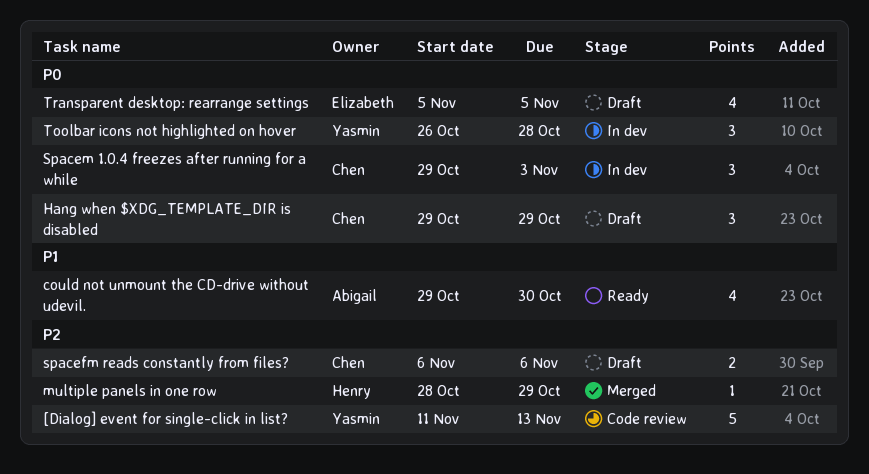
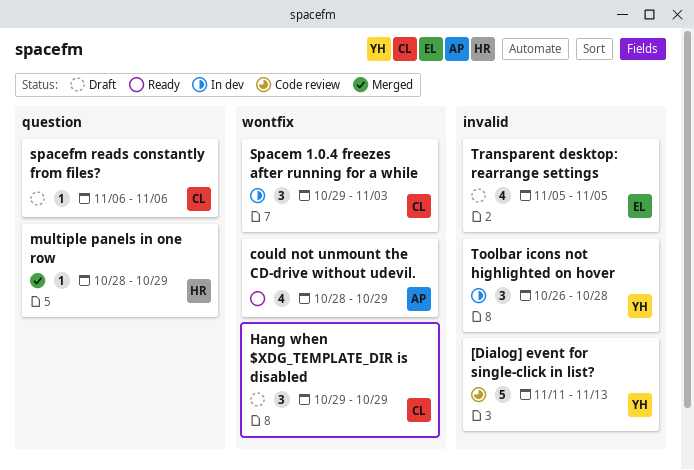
could not unmount the CD-drive without udevil., start: Oct 29 -> Oct 28
could not unmount the CD-drive without udevil., due: Oct 30 -> Oct 29
spacefm reads constantly from files?, estimate: 2 -> 1

